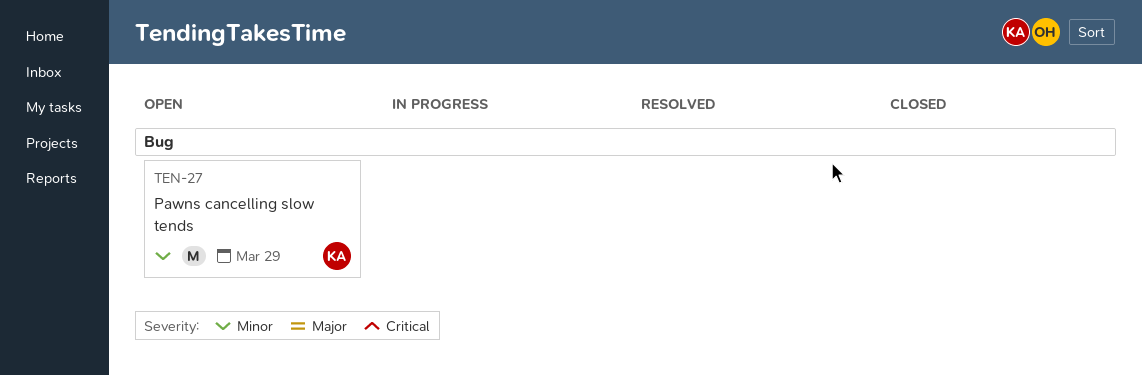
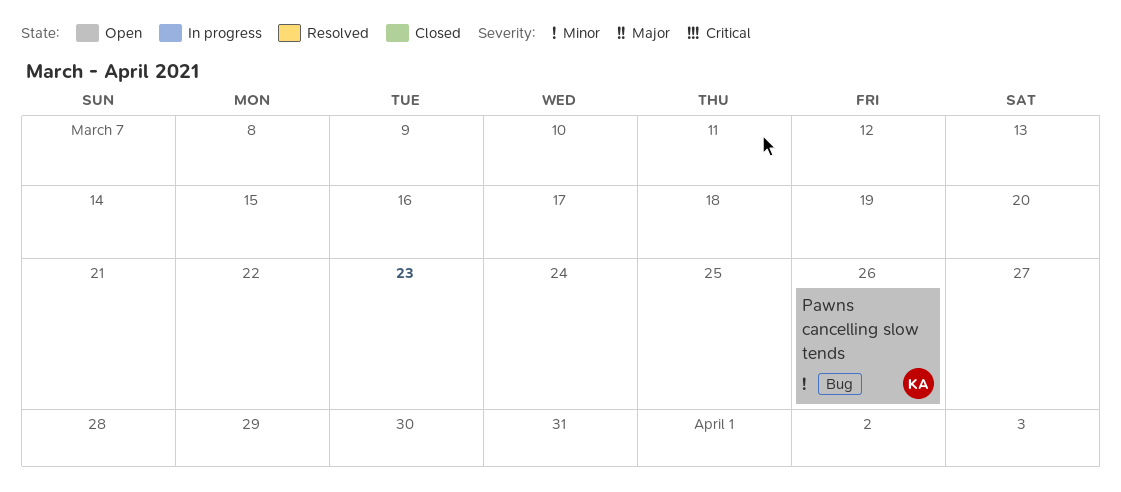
Pawns cancelling slow tends, due: Mar 29 -> Mar 26

